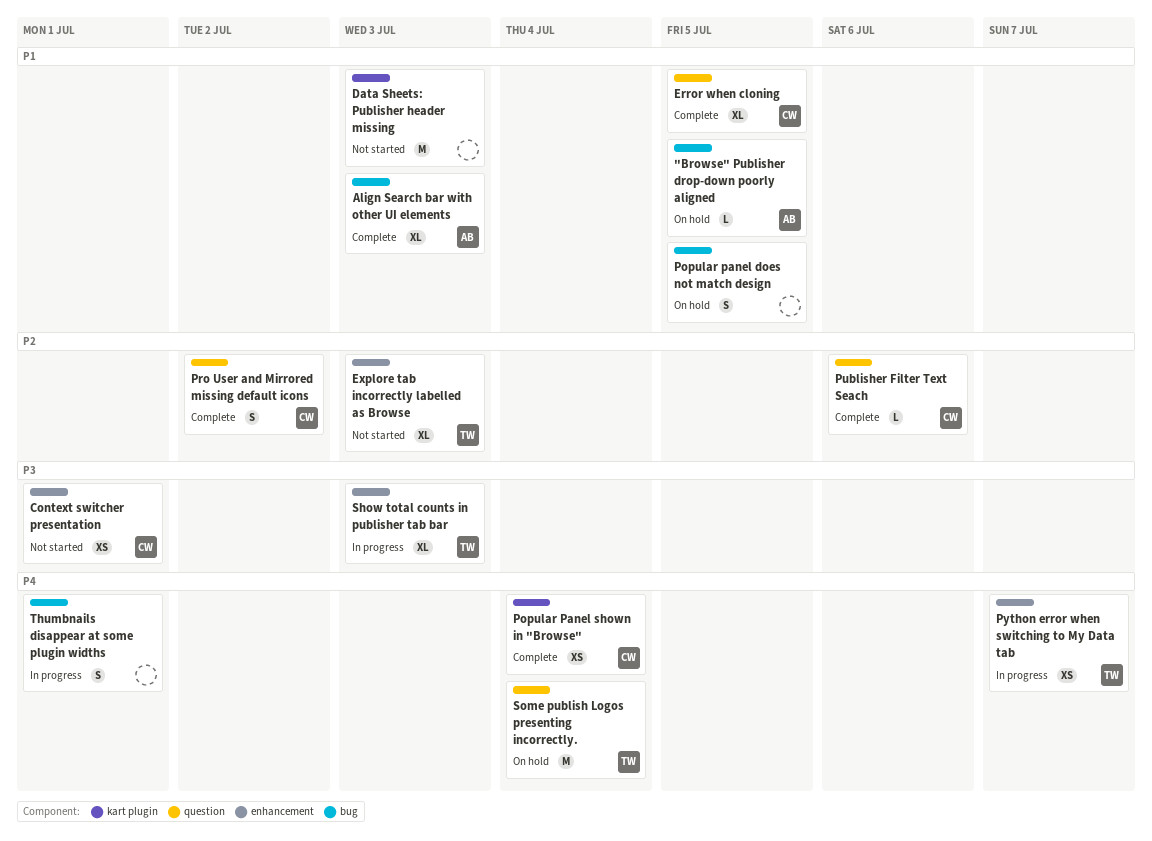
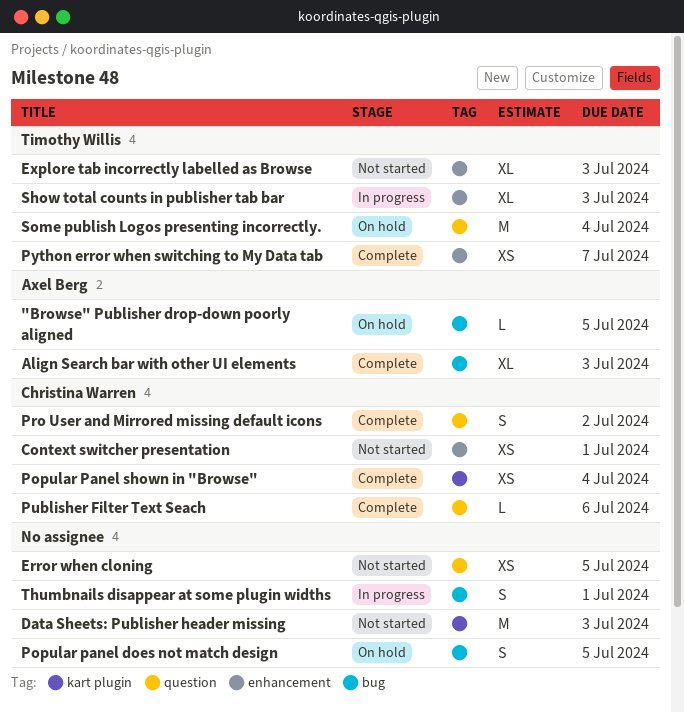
Error when cloning, status: Complete -> Not started
Error when cloning, owner: Christina Warren -> none
Error when cloning, estimate: XL -> XS
Python error when switching to My Data tab, status: In progress -> Complete

